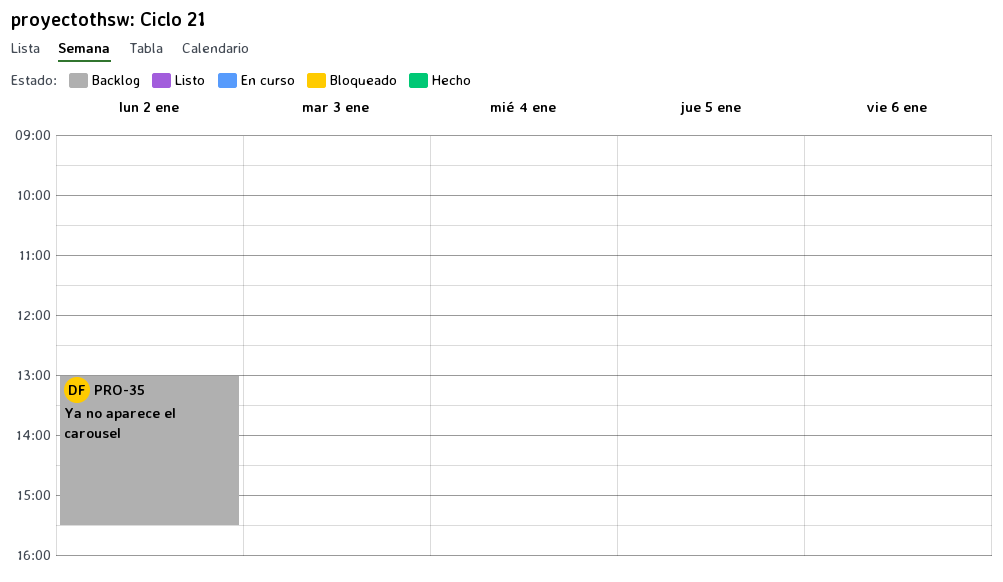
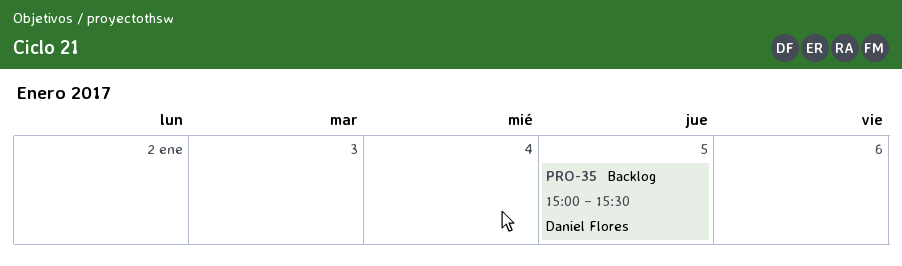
PRO-35, day: Jan 2 -> Jan 5
PRO-35, begins: 13:00 -> 15:00

